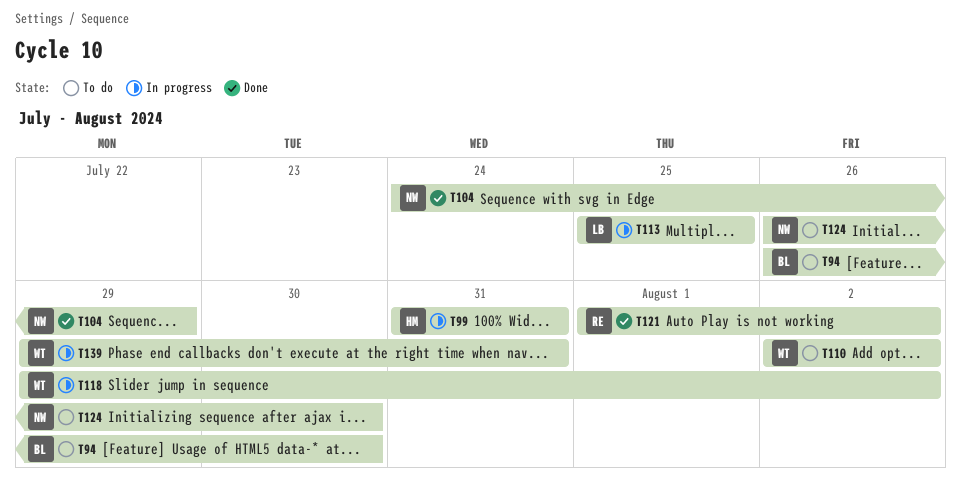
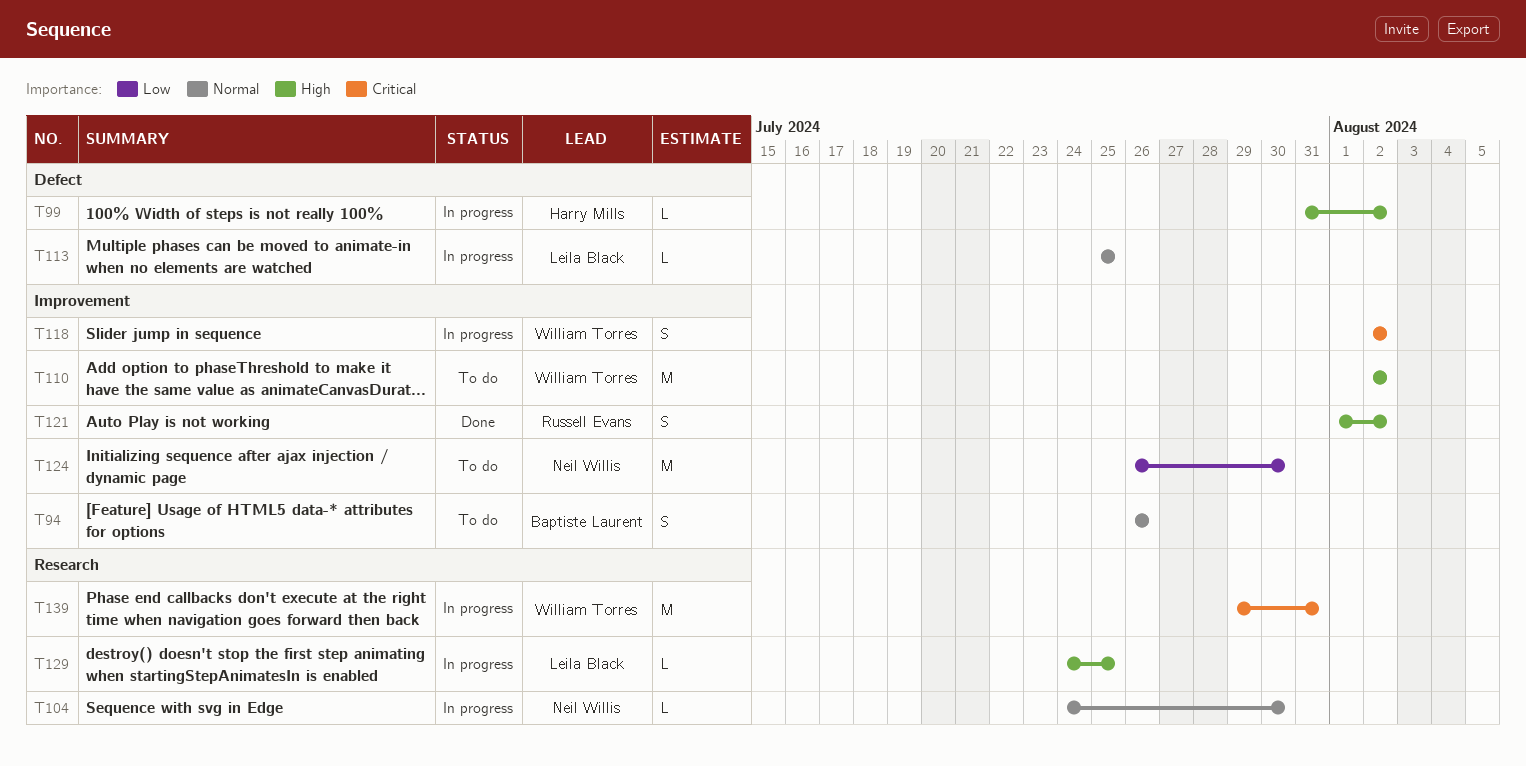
T94, due: Jul 30 -> Jul 26
T99, due: Jul 31 -> Aug 2
T104, status: Done -> In progress
T104, due: Jul 29 -> Jul 30
T118, start: Jul 29 -> Aug 2
T129: none -> present

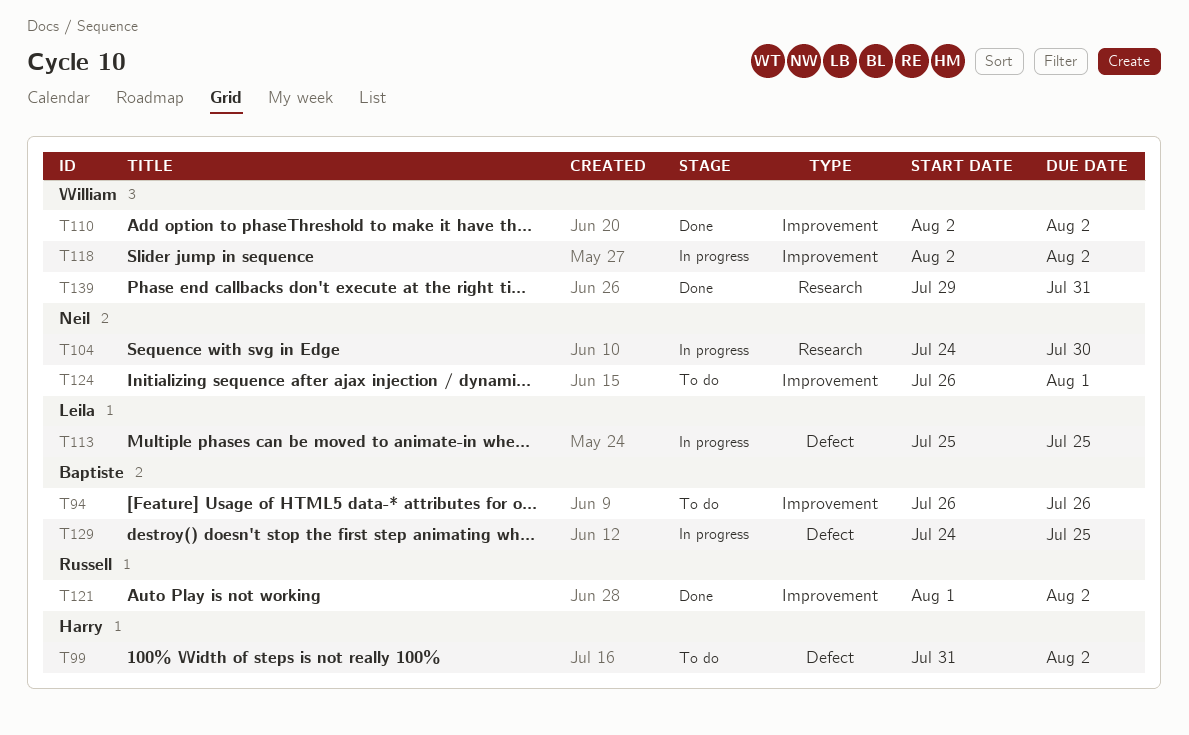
T99, status: In progress -> To do
T110, status: To do -> Done
T124, due: Jul 30 -> Aug 1
T129, owner: Leila Black -> Baptiste Laurent
T129, label: Research -> Defect
T139, status: In progress -> Done

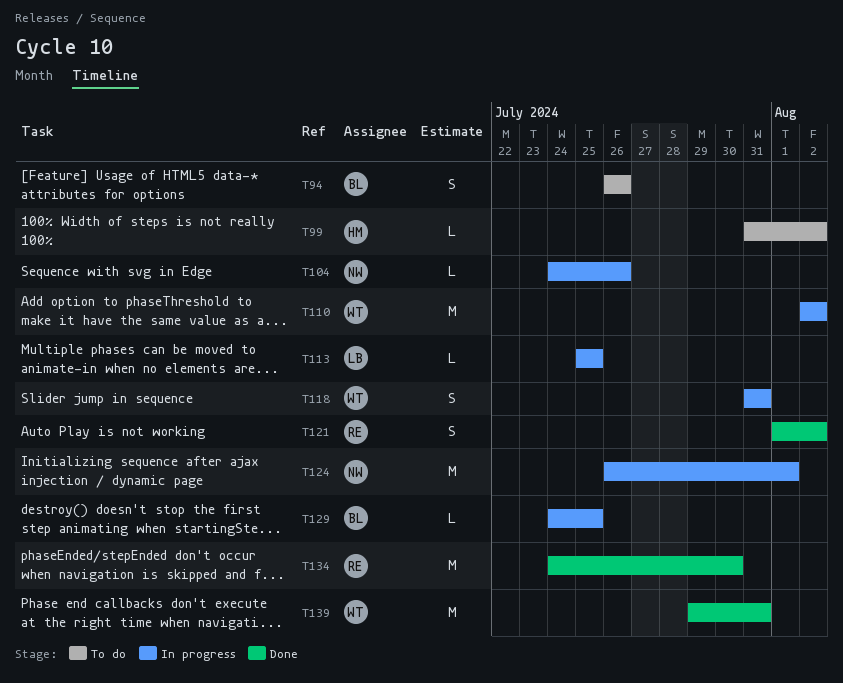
T104, due: Jul 30 -> Jul 26
T110, status: Done -> In progress
T118, start: Aug 2 -> Jul 31
T118, due: Aug 2 -> Jul 31
T124, status: To do -> In progress
T134: none -> present

